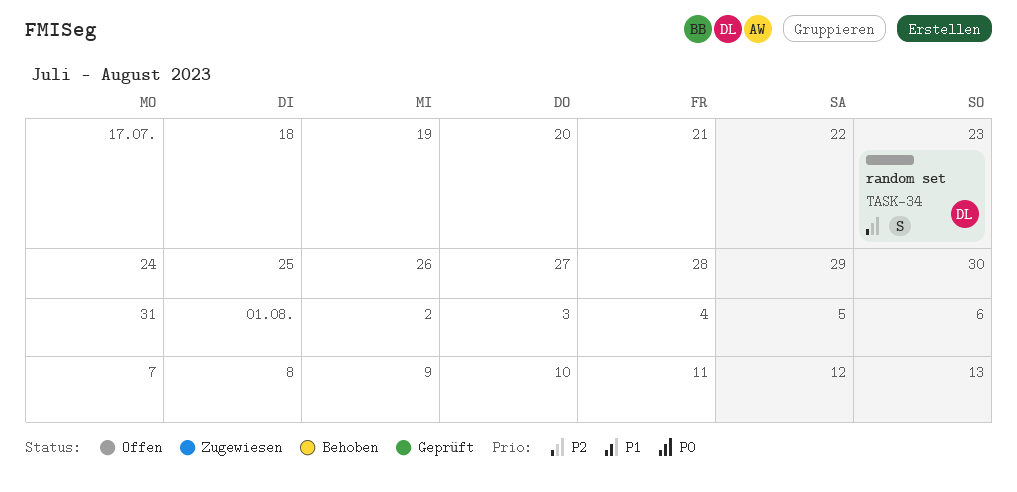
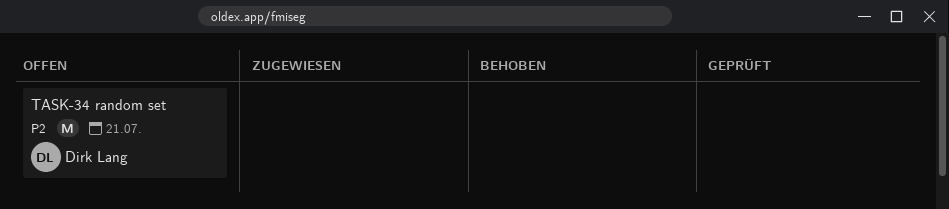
TASK-34, estimate: S -> M
TASK-34, due: Jul 23 -> Jul 21

